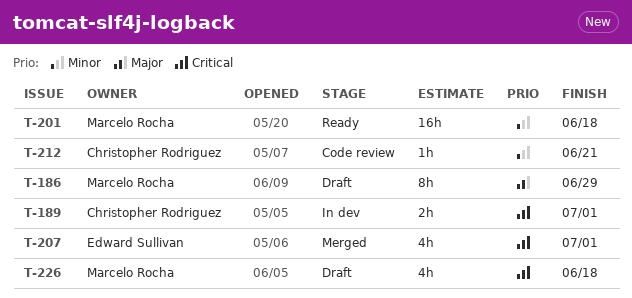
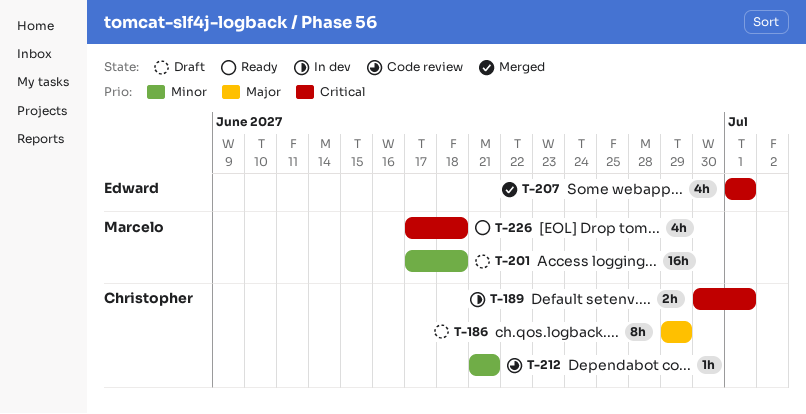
T-186, owner: Marcelo Rocha -> Christopher Rodriguez
T-201, status: Ready -> Draft
T-226, status: Draft -> Ready

